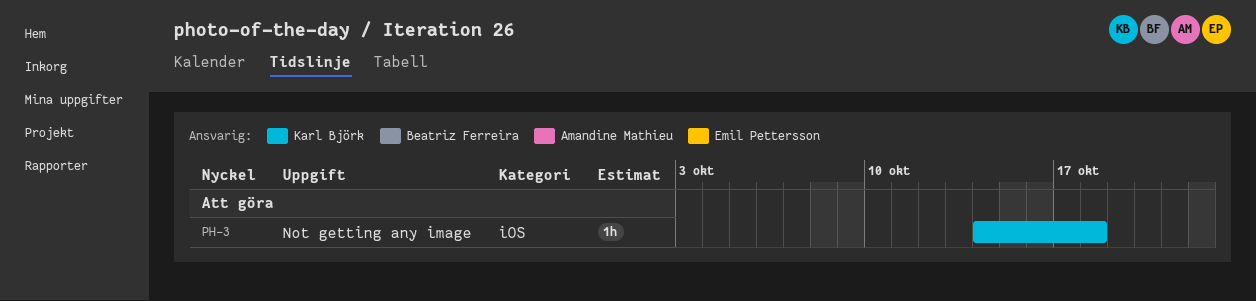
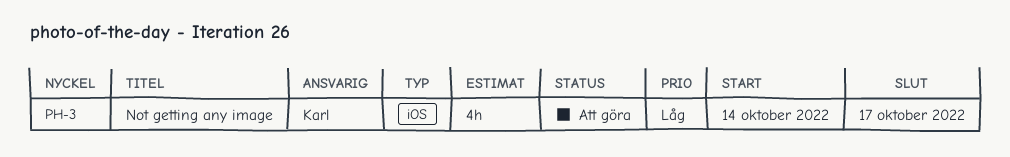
PH-3, estimate: 1h -> 4h
PH-3, due: Oct 18 -> Oct 17

